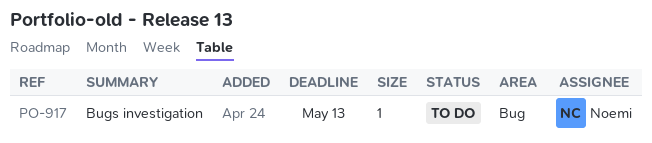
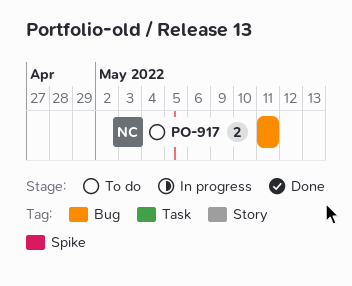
PO-917, estimate: 1 -> 2
PO-917, due: May 13 -> May 11

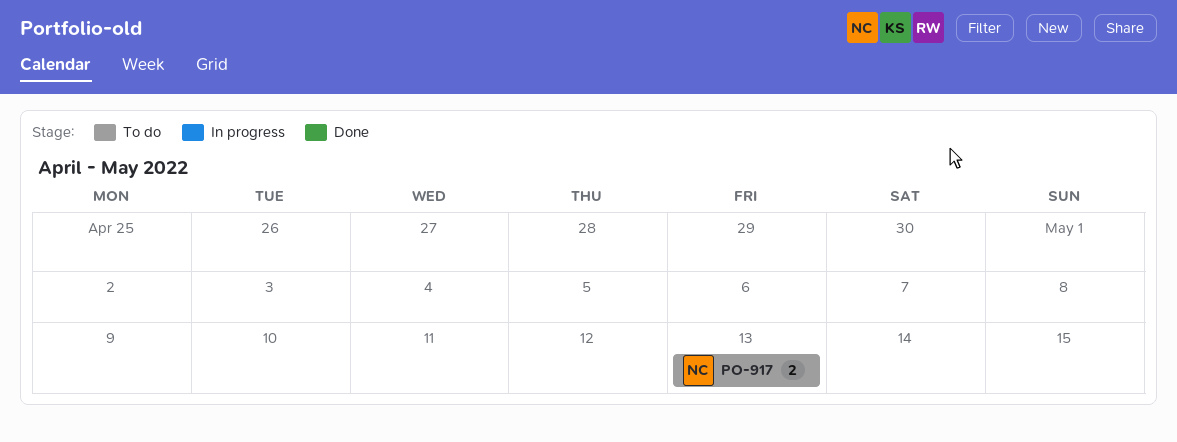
PO-917, start: May 11 -> May 13
PO-917, due: May 11 -> May 13

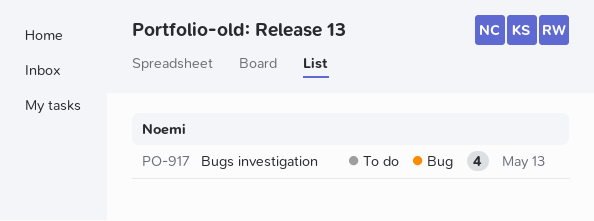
PO-917, estimate: 2 -> 4

